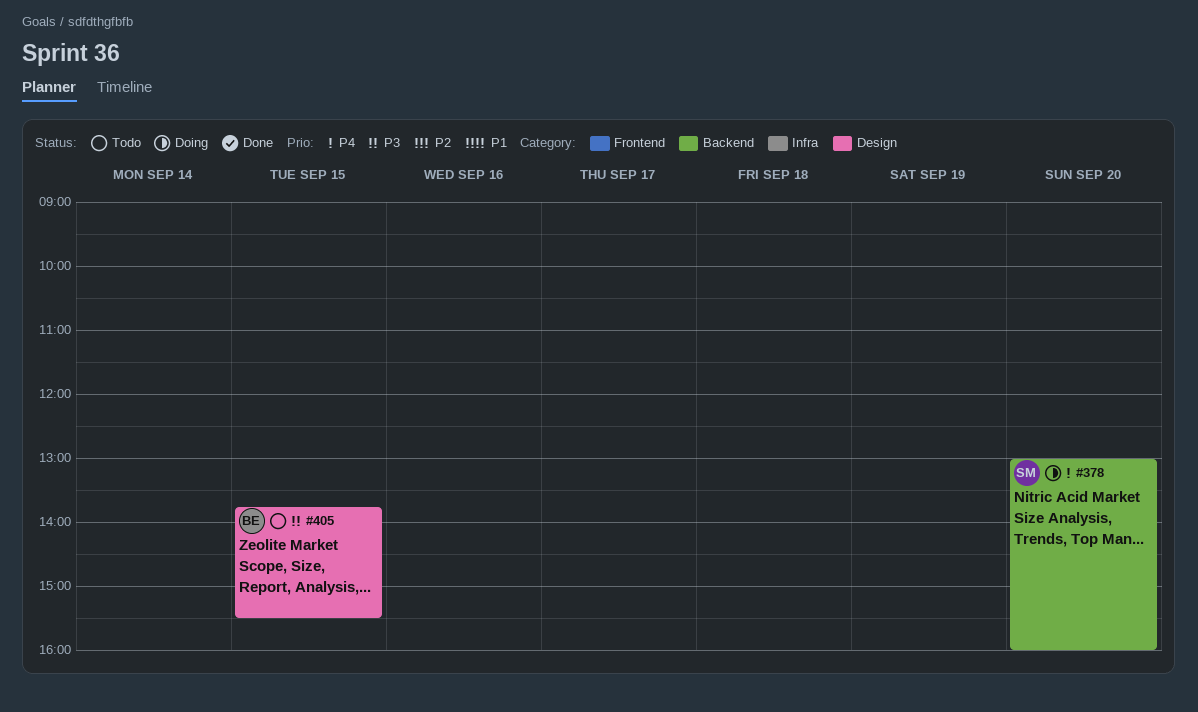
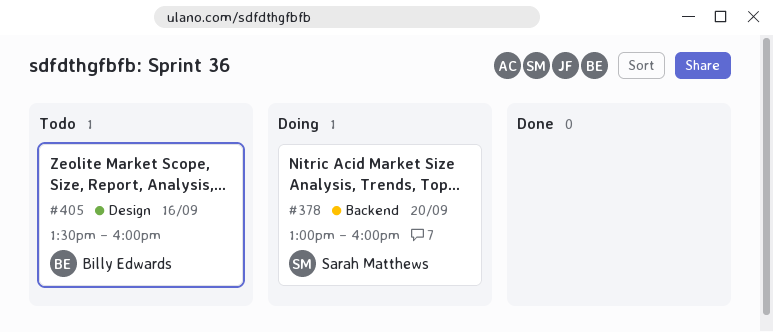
#405, day: Sep 15 -> Sep 16
#405, begins: 13:45 -> 13:30
#405, ends: 15:30 -> 16:00

